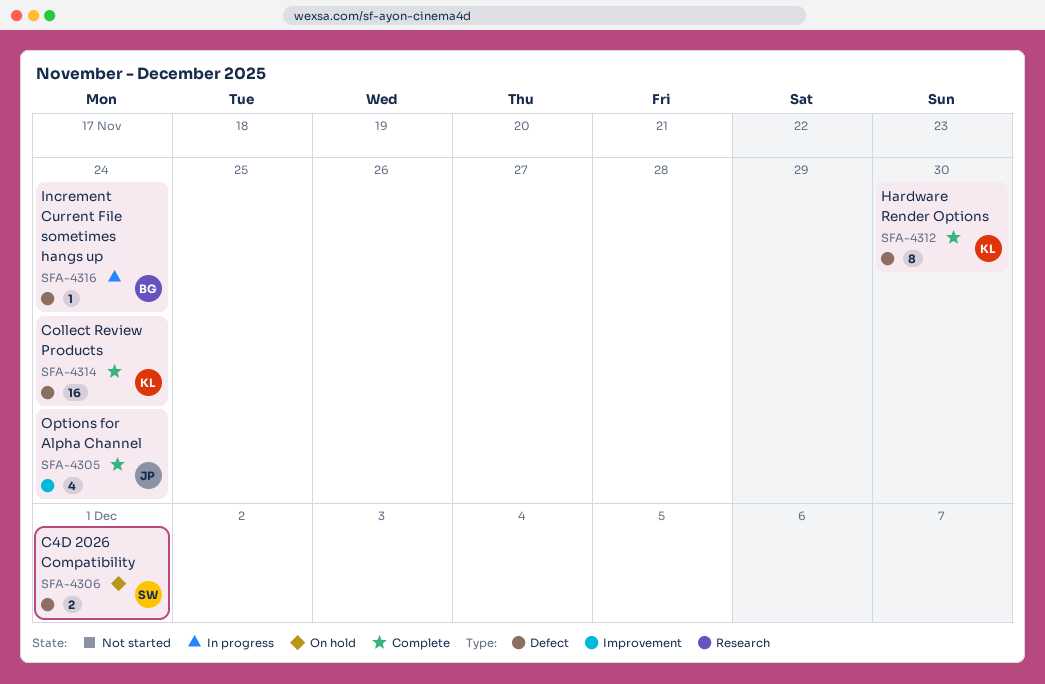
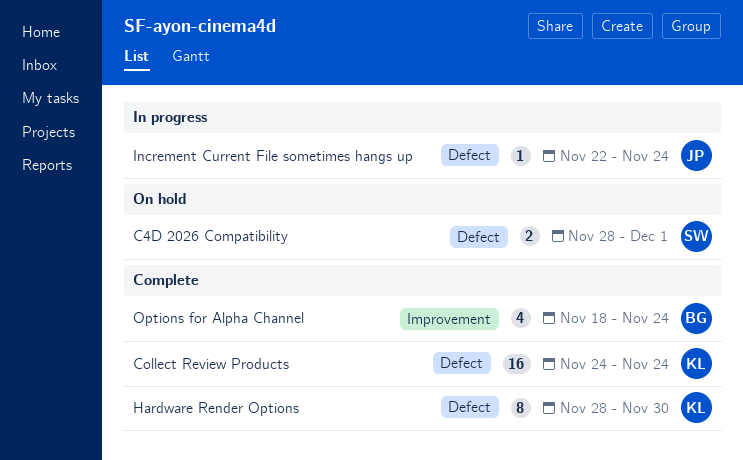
Increment Current File sometimes hangs up, owner: BG -> JP
Options for Alpha Channel, owner: JP -> BG

